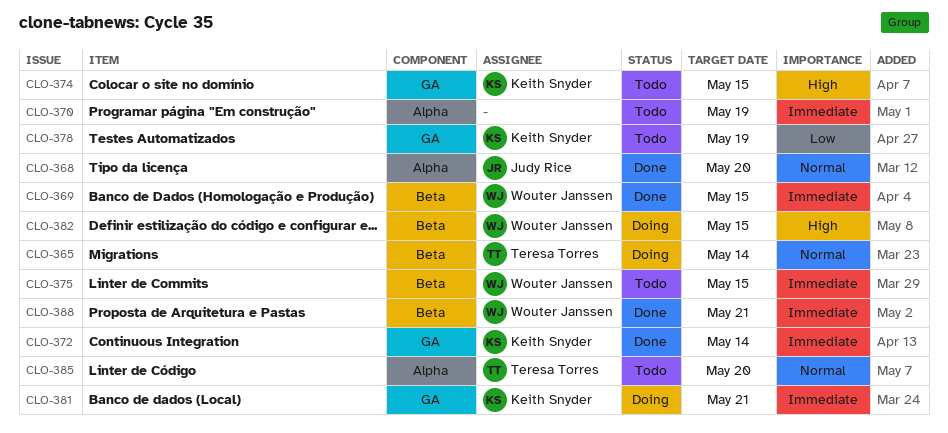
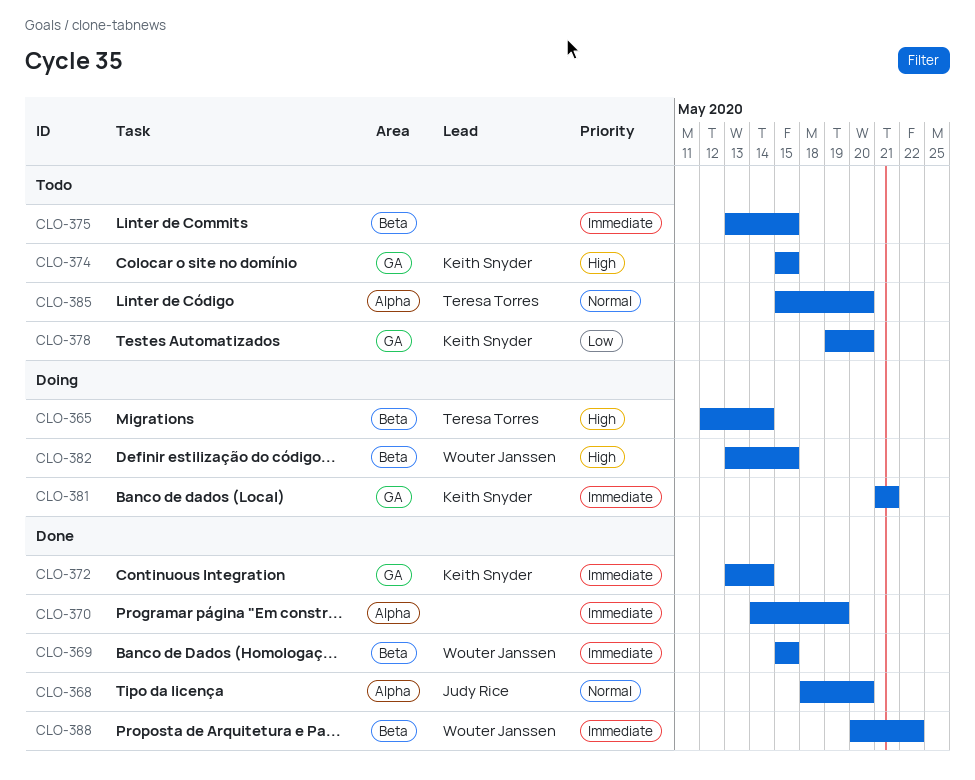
CLO-365, priority: Normal -> High
CLO-370, status: Todo -> Done
CLO-375, owner: Wouter Janssen -> none
CLO-378, due: May 19 -> May 20
CLO-388, due: May 21 -> May 22

